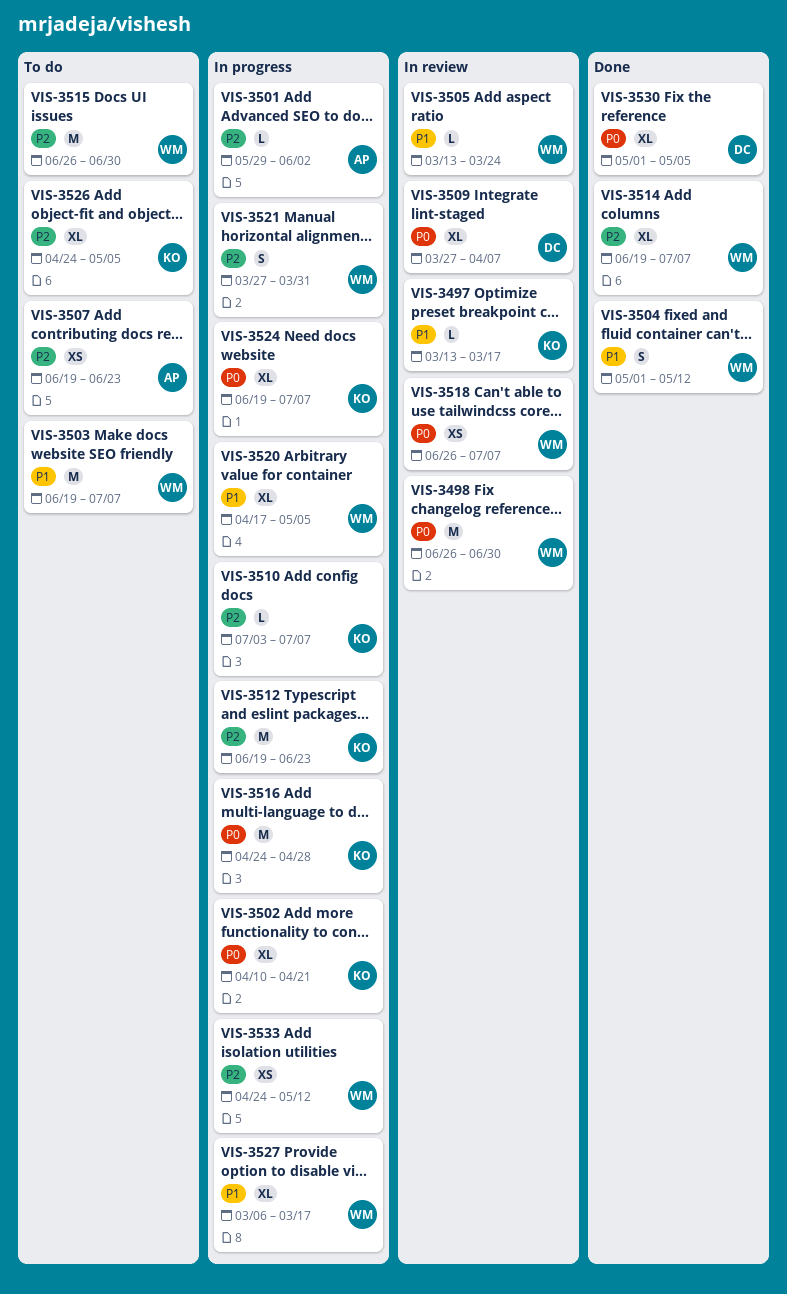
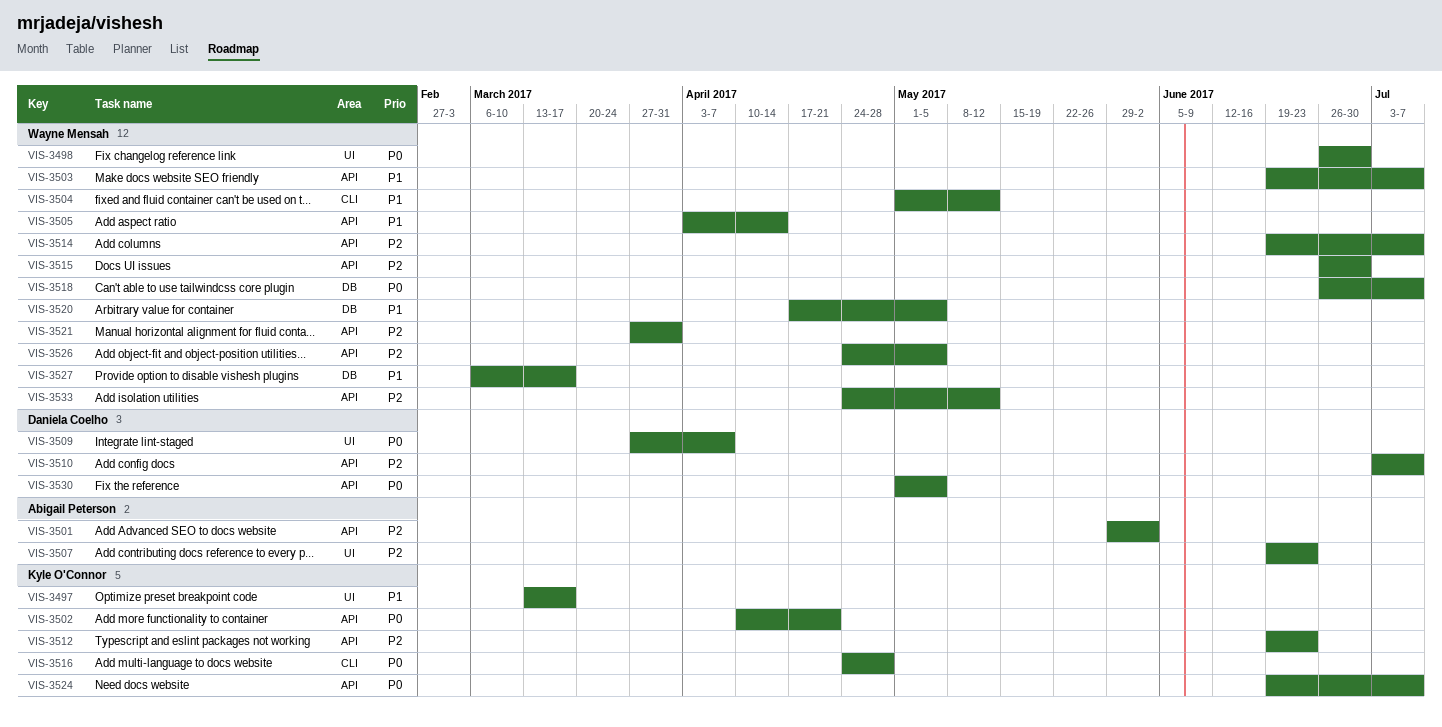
VIS-3505, start: Mar 13 -> Apr 3
VIS-3505, due: Mar 24 -> Apr 14
VIS-3510, owner: Kyle O'Connor -> Daniela Coelho
VIS-3526, owner: Kyle O'Connor -> Wayne Mensah

